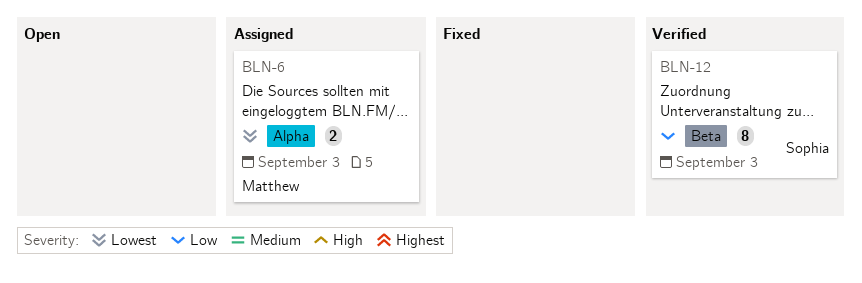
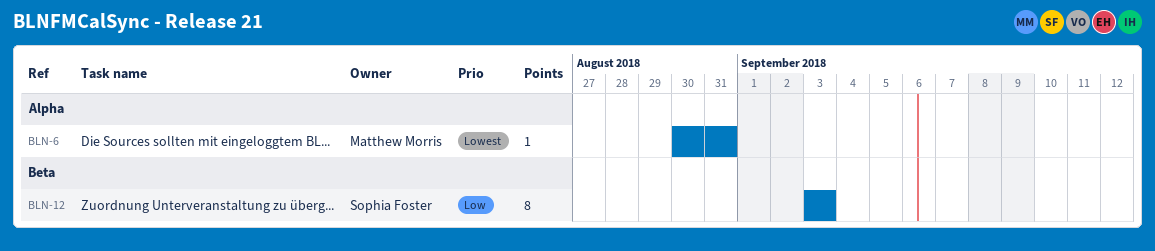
BLN-6, estimate: 2 -> 1
BLN-6, due: Sep 3 -> Aug 31

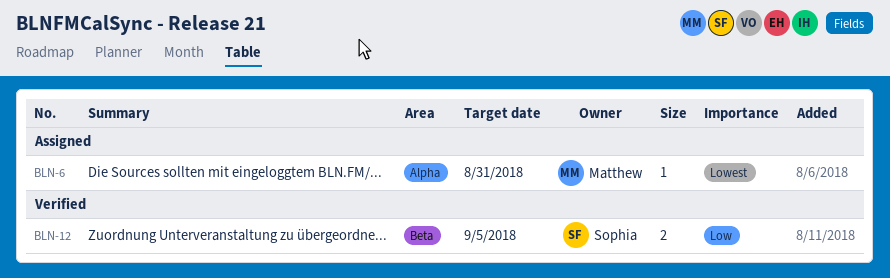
BLN-12, estimate: 8 -> 2
BLN-12, due: Sep 3 -> Sep 5

